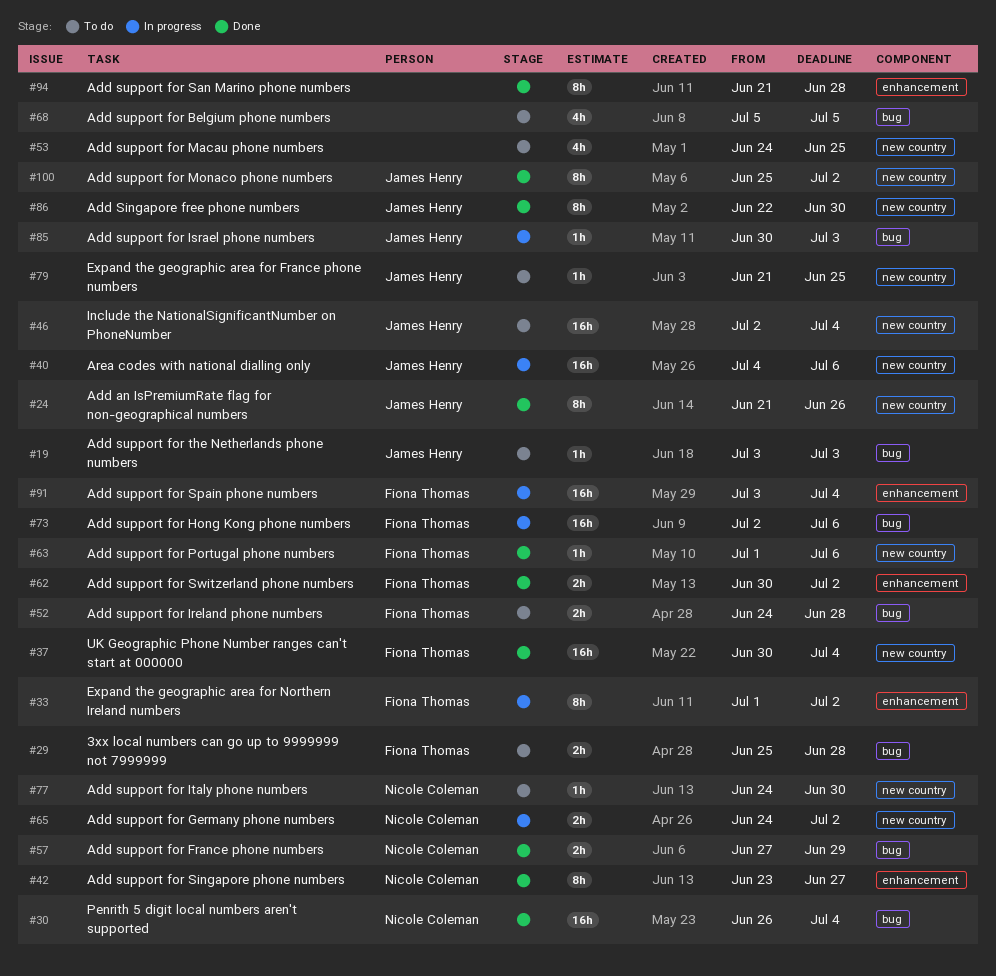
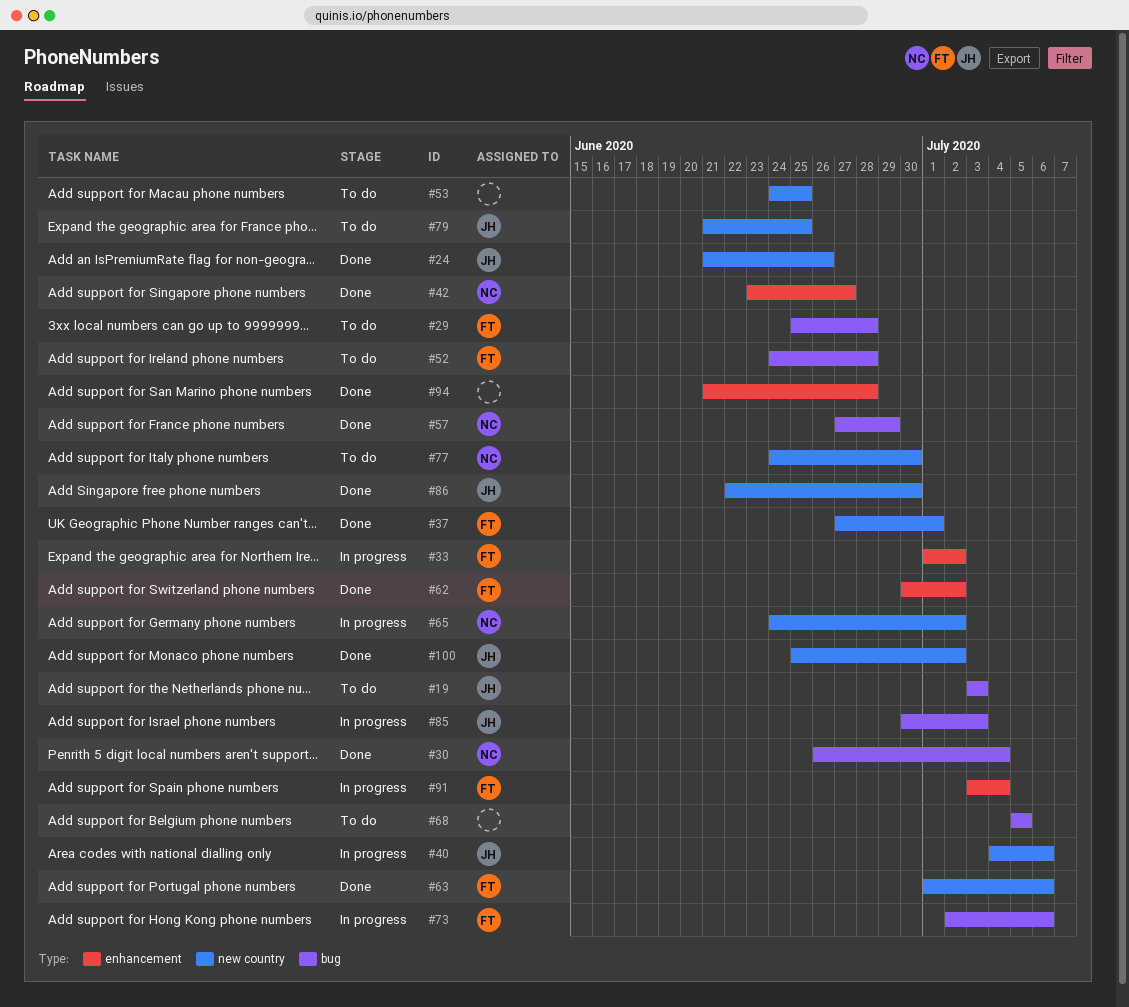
#37, start: Jun 30 -> Jun 27
#37, due: Jul 4 -> Jul 1
#46: present -> none

